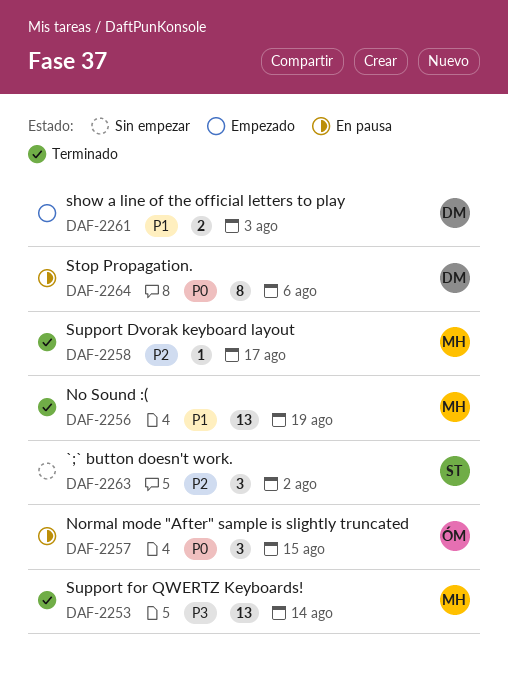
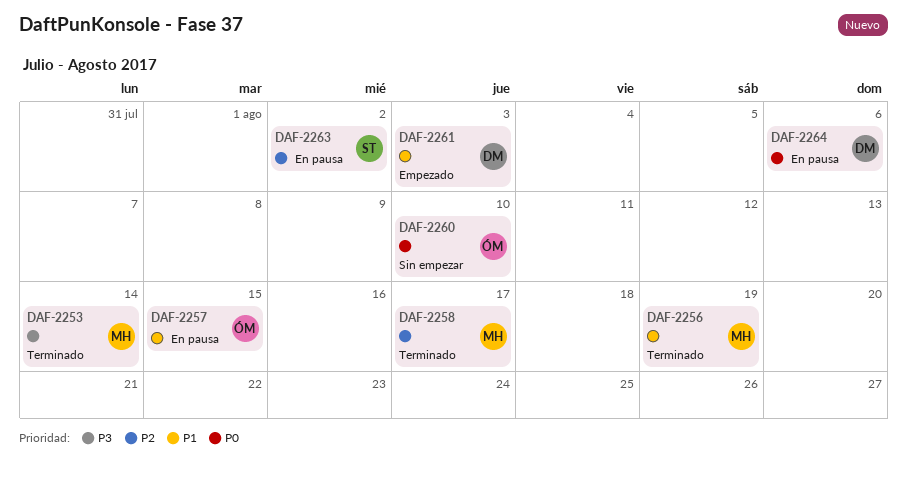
DAF-2257, priority: P0 -> P1
DAF-2260: none -> present
DAF-2263, status: Sin empezar -> En pausa

